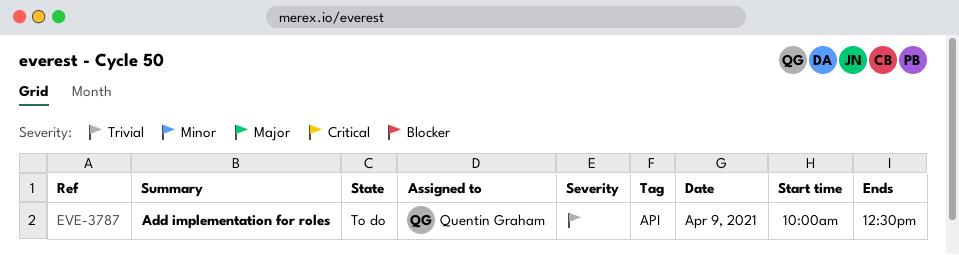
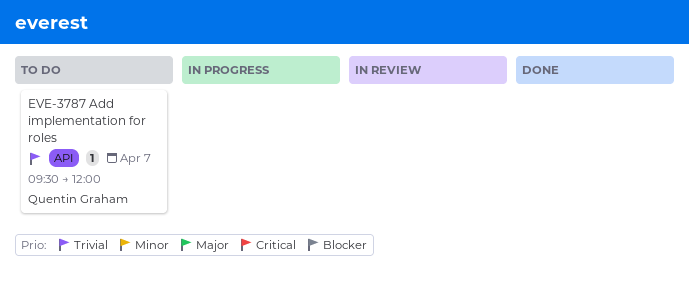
EVE-3787, day: Apr 9 -> Apr 7
EVE-3787, begins: 10:00 -> 09:30
EVE-3787, ends: 12:30 -> 12:00

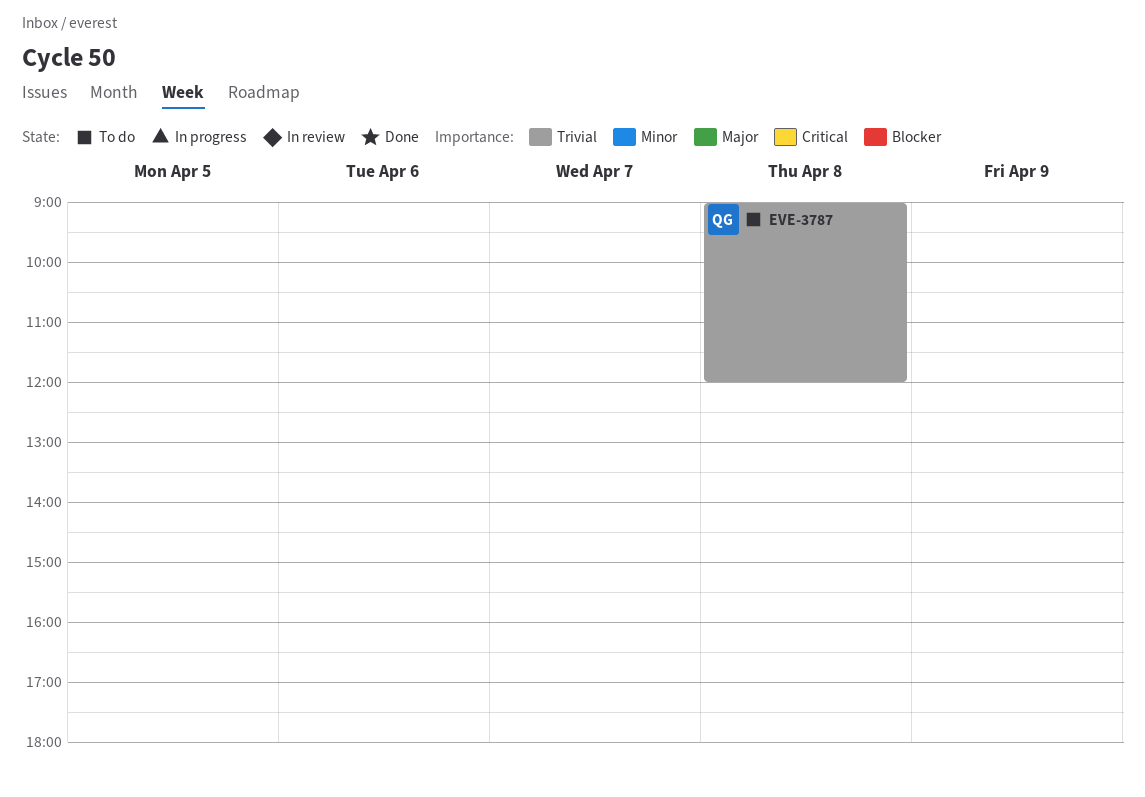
EVE-3787, day: Apr 7 -> Apr 8
EVE-3787, begins: 09:30 -> 09:00

